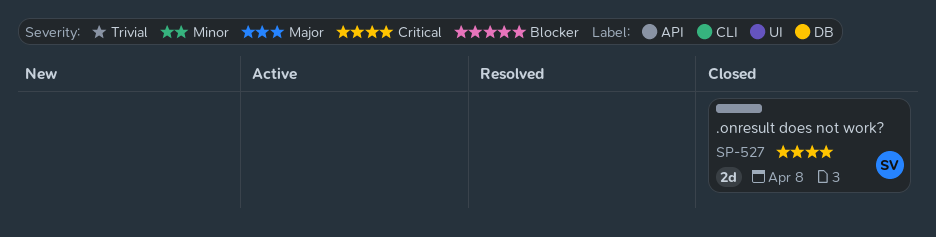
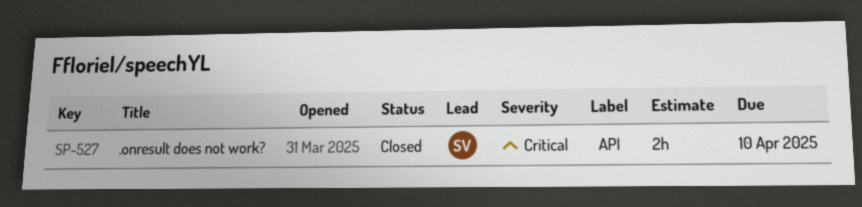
SP-527, estimate: 2d -> 2h
SP-527, due: Apr 8 -> Apr 10

